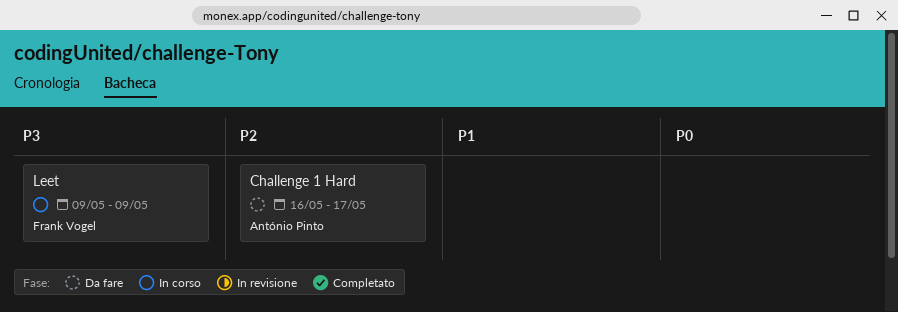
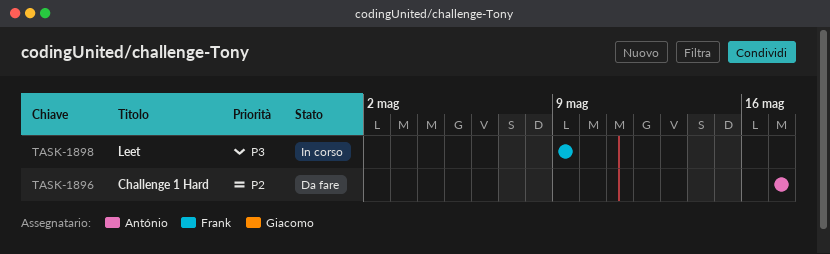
Challenge 1 Hard, start: May 16 -> May 17

